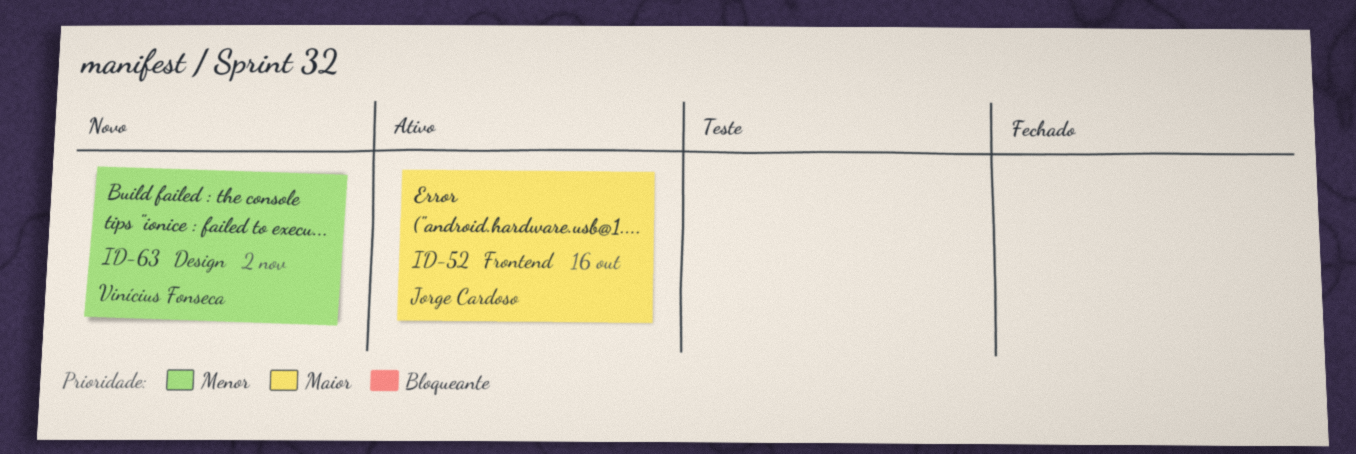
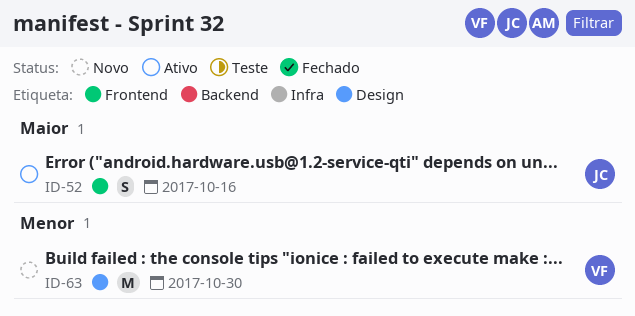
ID-63, due: Nov 2 -> Oct 30

